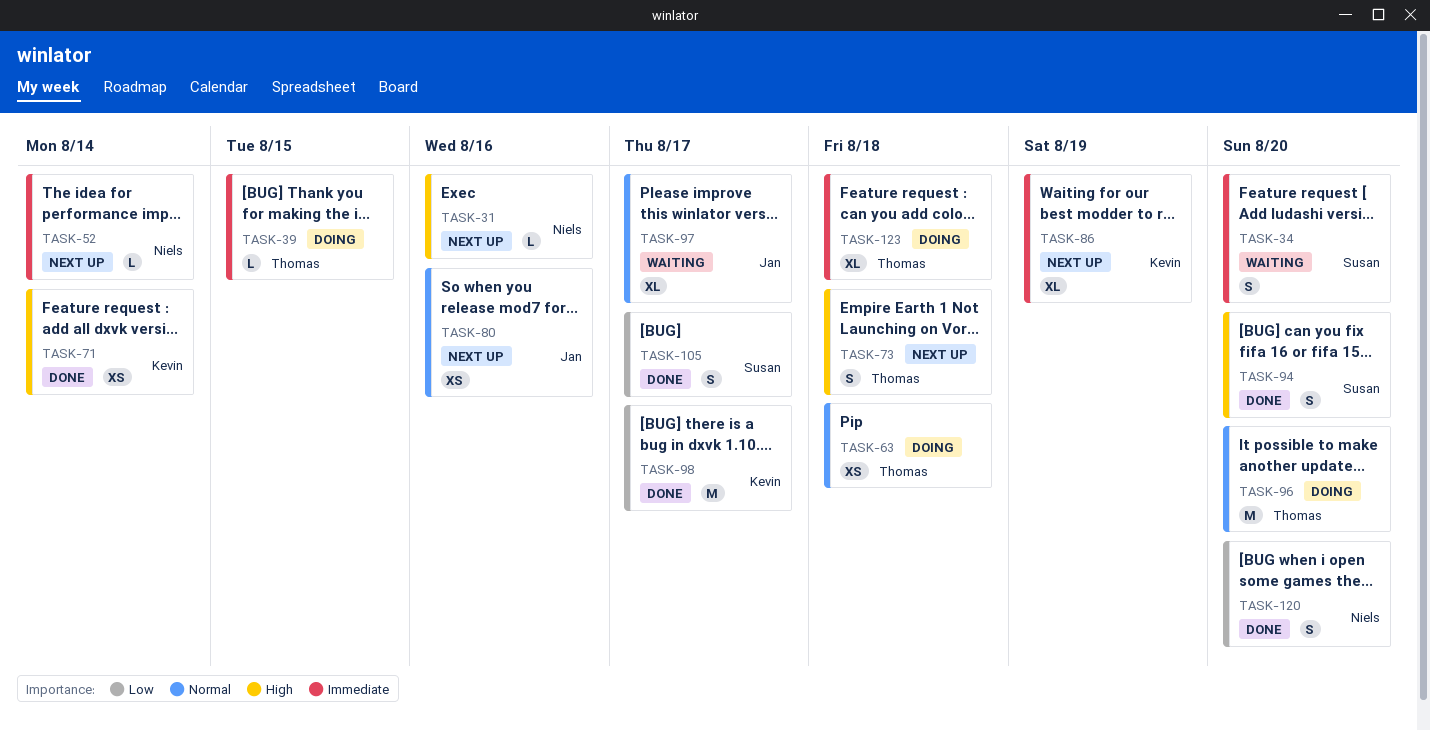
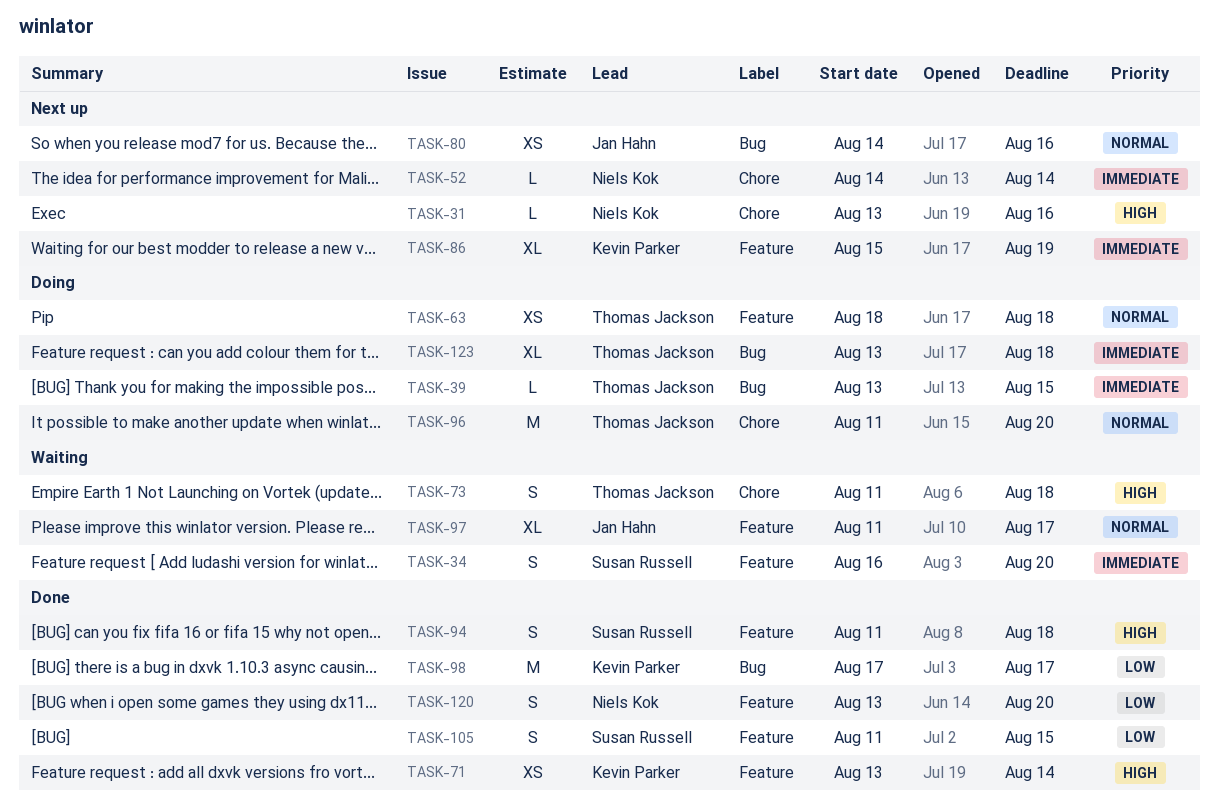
TASK-73, status: Next up -> Waiting
TASK-94, due: Aug 20 -> Aug 18
TASK-105, due: Aug 17 -> Aug 15

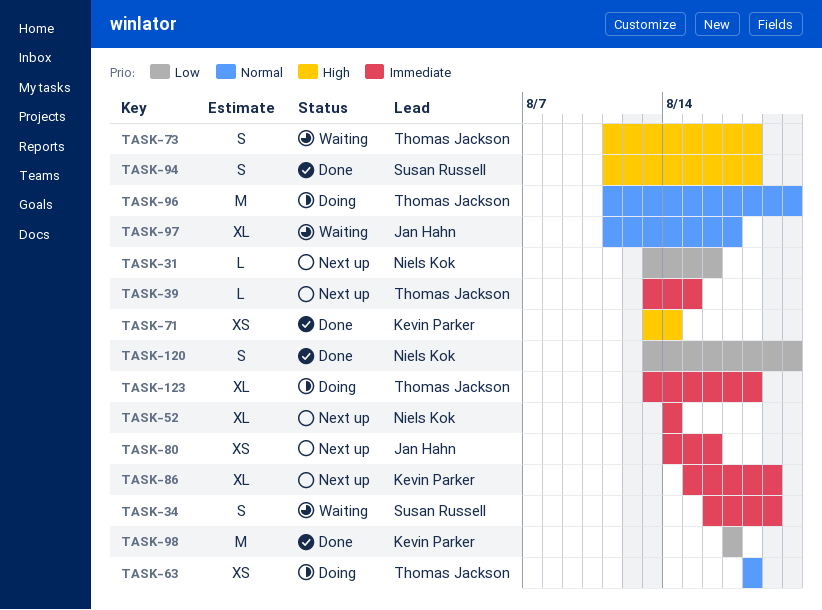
TASK-31, priority: High -> Low
TASK-34, due: Aug 20 -> Aug 19
TASK-39, status: Doing -> Next up
TASK-52, estimate: L -> XL
TASK-80, priority: Normal -> Immediate
TASK-105: present -> none

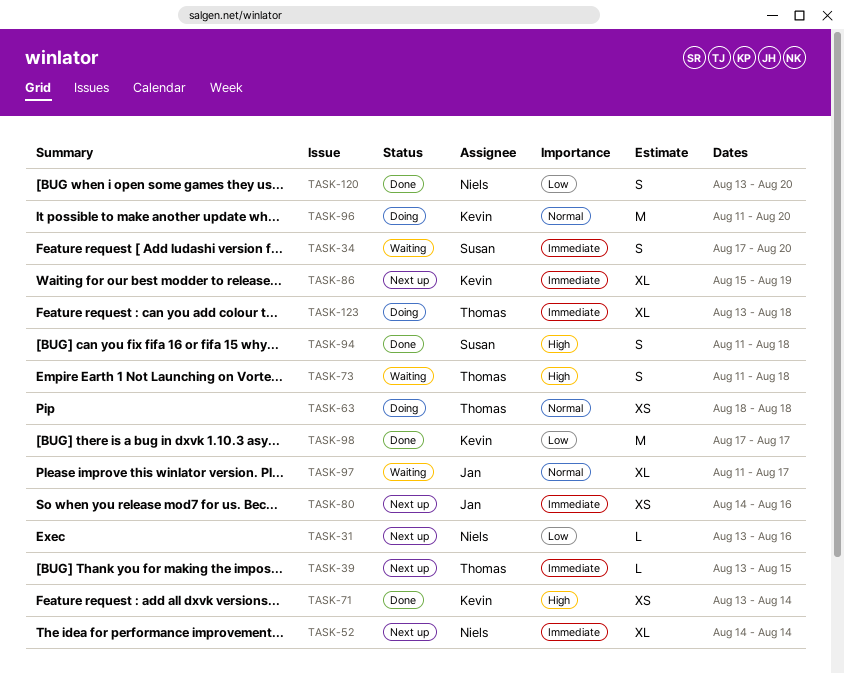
TASK-34, start: Aug 16 -> Aug 17
TASK-34, due: Aug 19 -> Aug 20
TASK-96, owner: Thomas Jackson -> Kevin Parker

